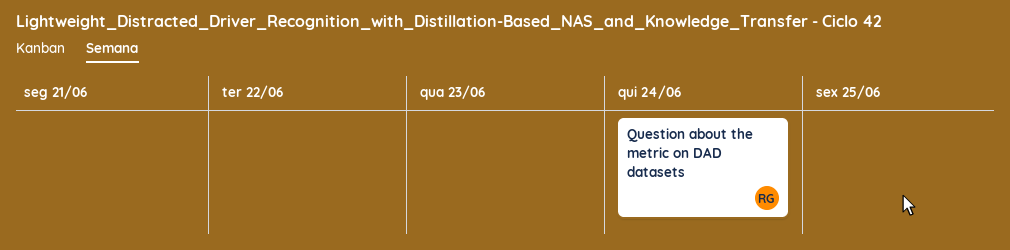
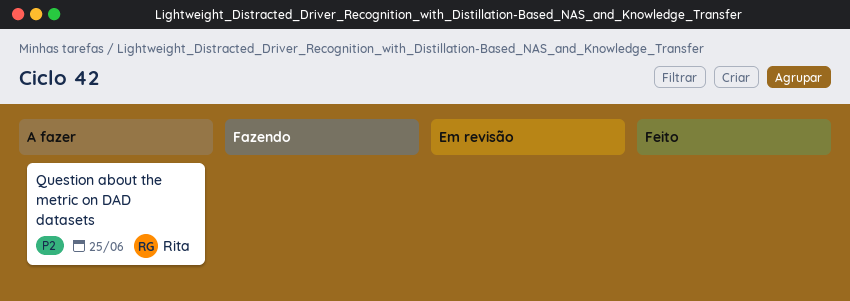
Question about the metric on DAD datasets, due: Jun 24 -> Jun 25

